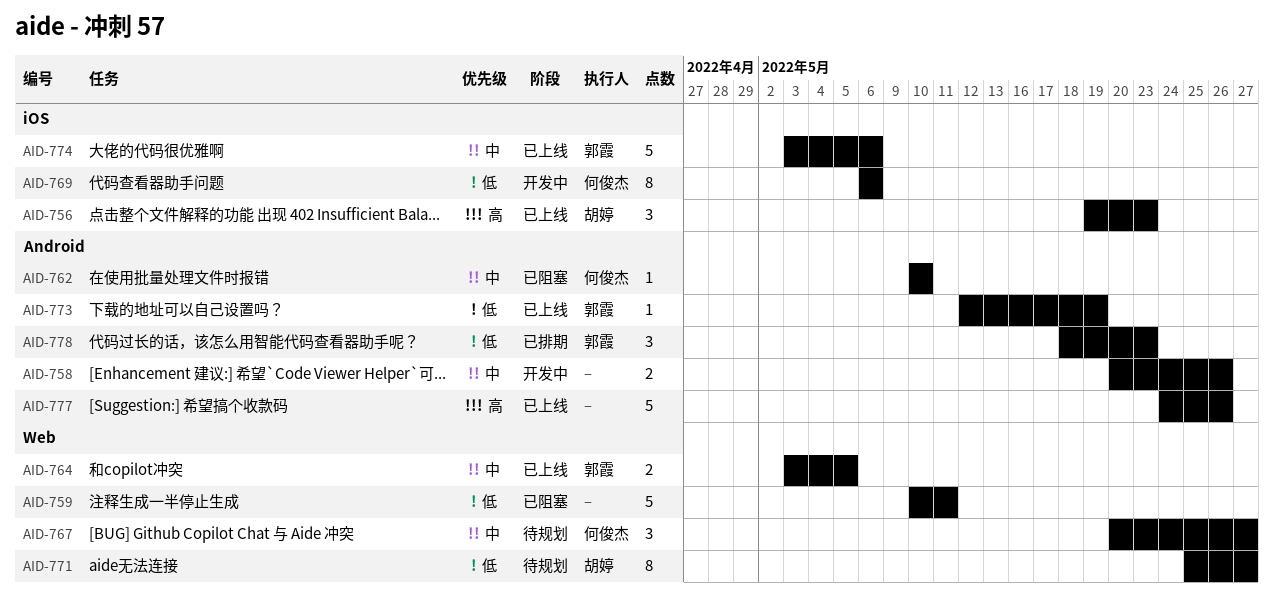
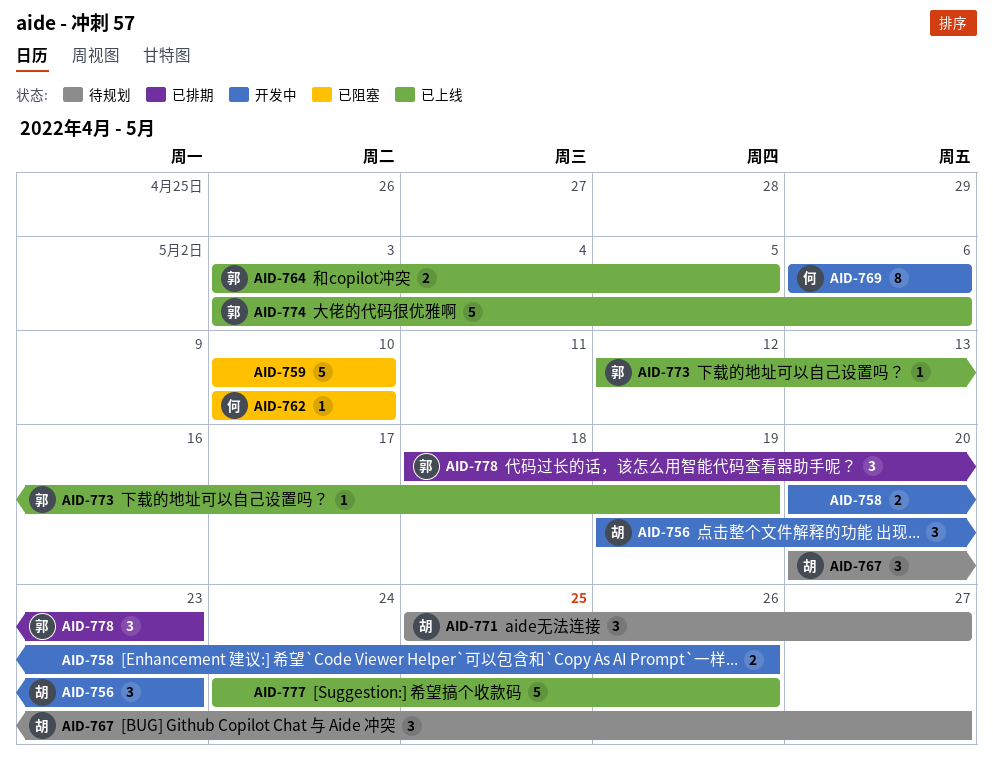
AID-756, status: 已上线 -> 开发中
AID-759, due: May 11 -> May 10
AID-767, owner: 何俊杰 -> 胡婷
AID-771, estimate: 8 -> 3

